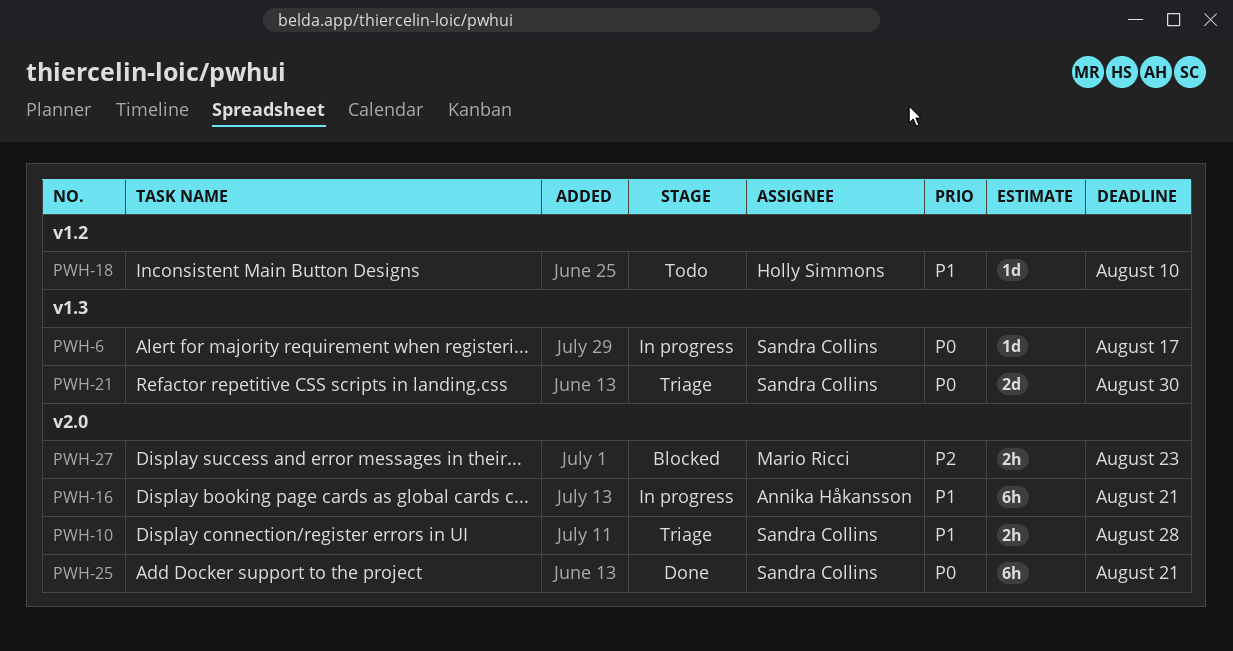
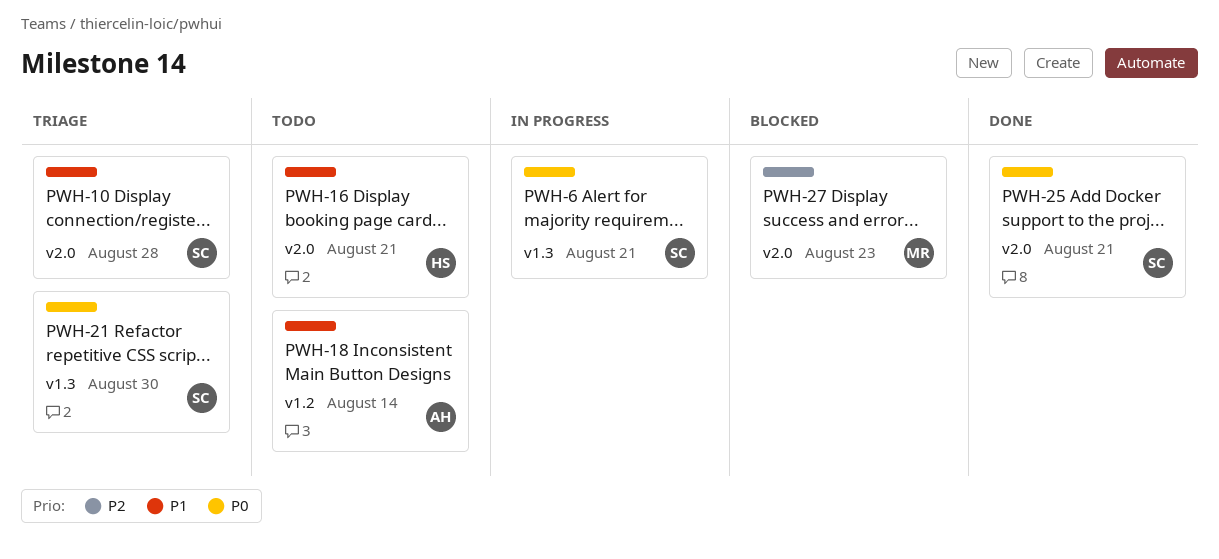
PWH-6, due: Aug 17 -> Aug 21
PWH-16, status: In progress -> Todo
PWH-16, owner: Annika Håkansson -> Holly Simmons
PWH-18, owner: Holly Simmons -> Annika Håkansson
PWH-18, due: Aug 10 -> Aug 14

